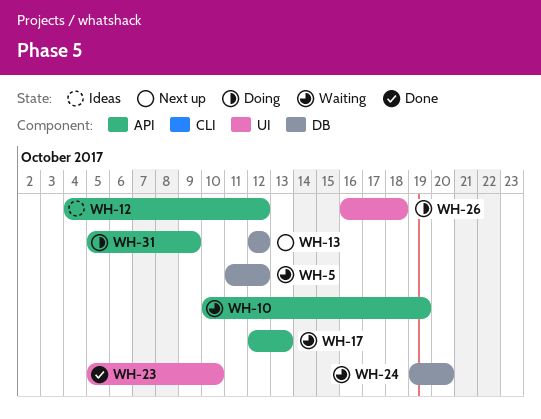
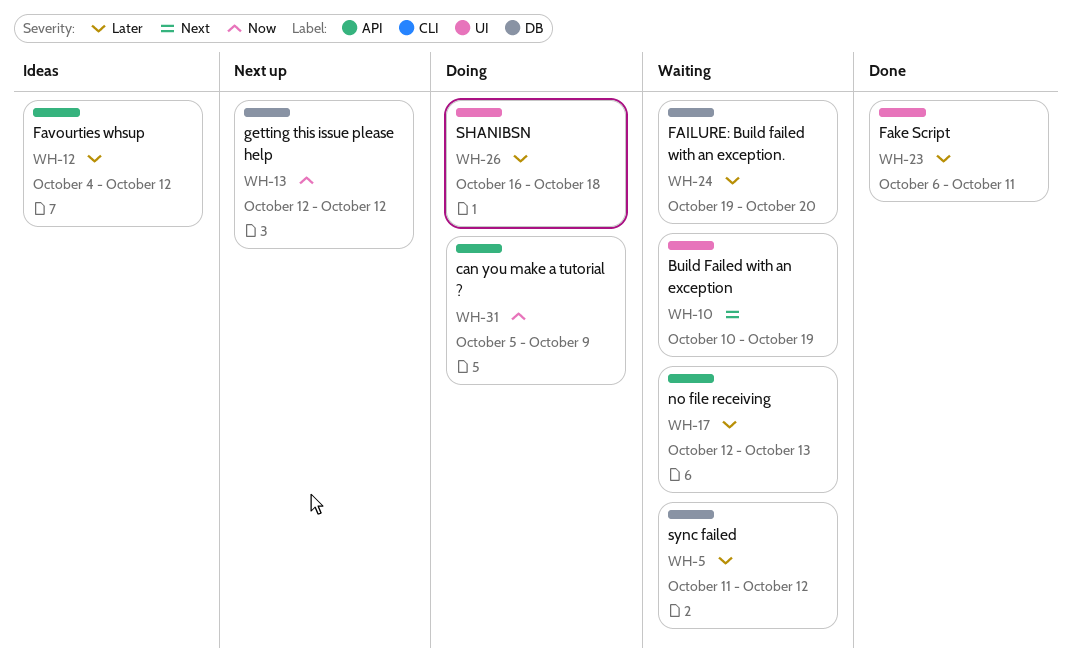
WH-10, label: API -> UI
WH-23, start: Oct 5 -> Oct 6
WH-23, due: Oct 10 -> Oct 11

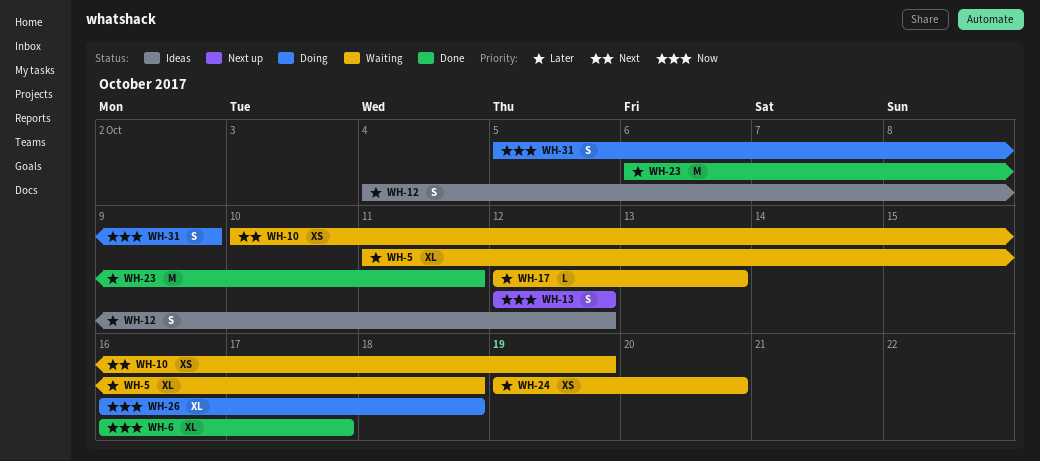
WH-5, due: Oct 12 -> Oct 18
WH-6: none -> present
WH-26, priority: Later -> Now

